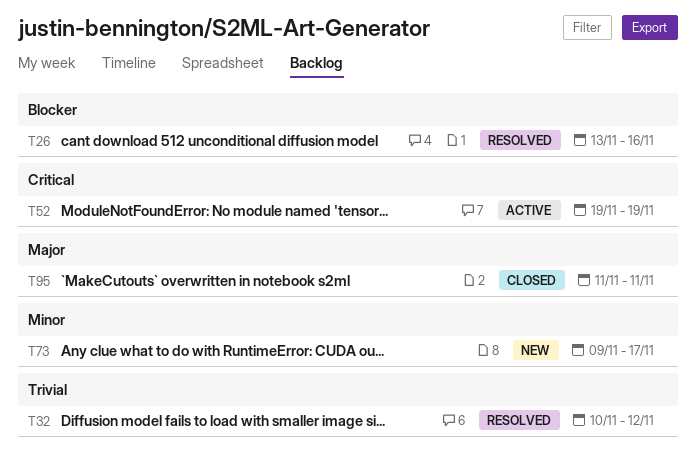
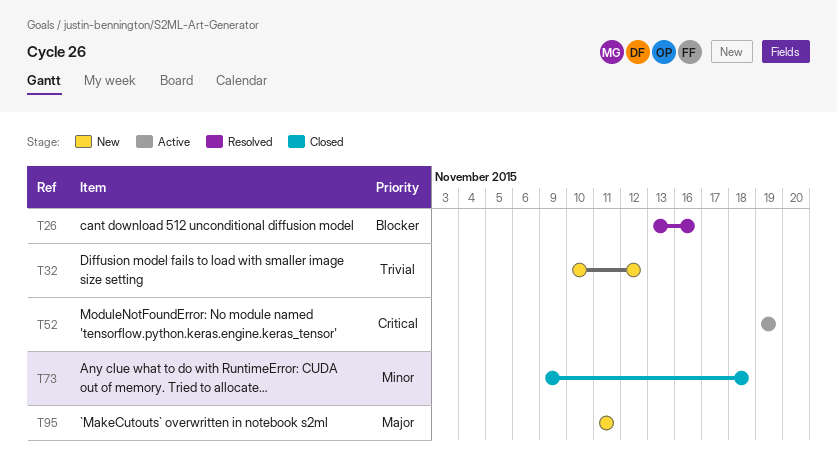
T32, status: Resolved -> New
T73, status: New -> Closed
T73, due: Nov 17 -> Nov 18
T95, status: Closed -> New

